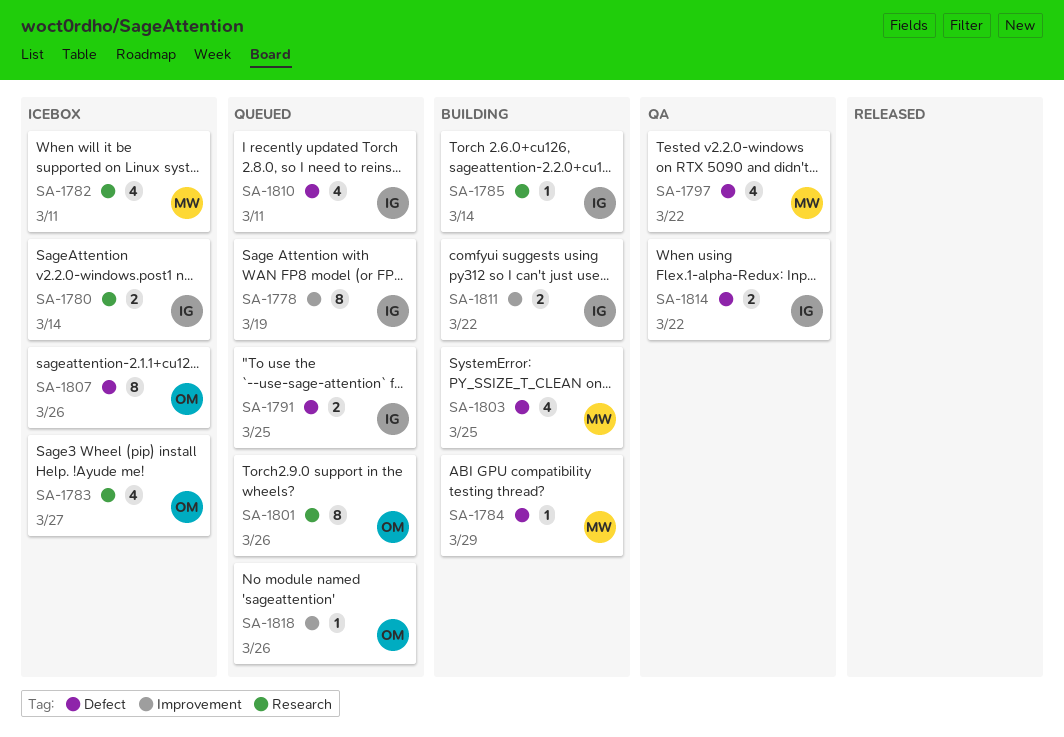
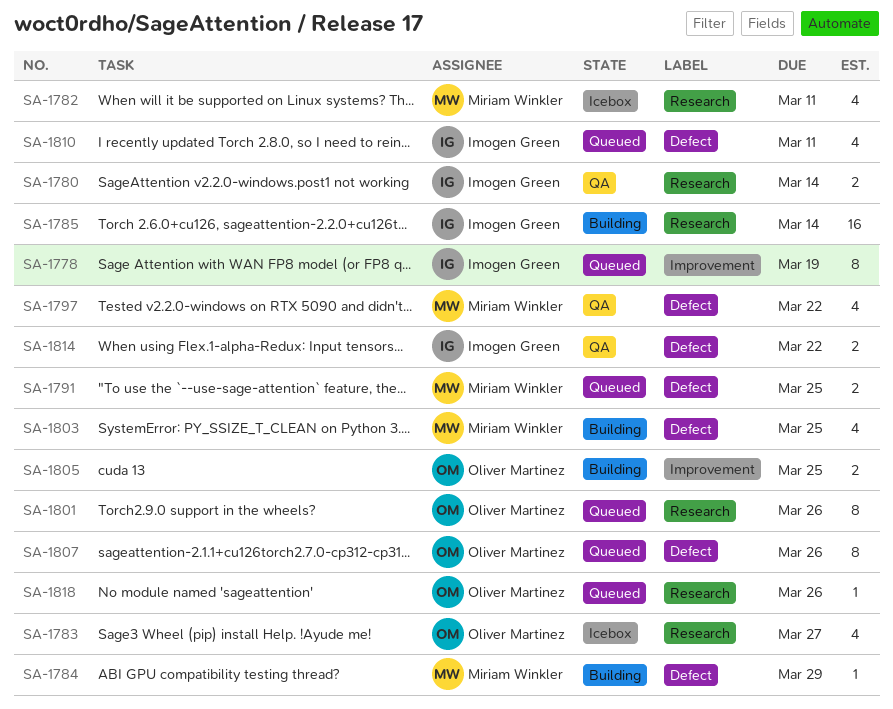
SA-1780, status: Icebox -> QA
SA-1785, estimate: 1 -> 16
SA-1791, owner: Imogen Green -> Miriam Winkler
SA-1805: none -> present
SA-1807, status: Icebox -> Queued
SA-1811: present -> none
SA-1818, label: Improvement -> Research

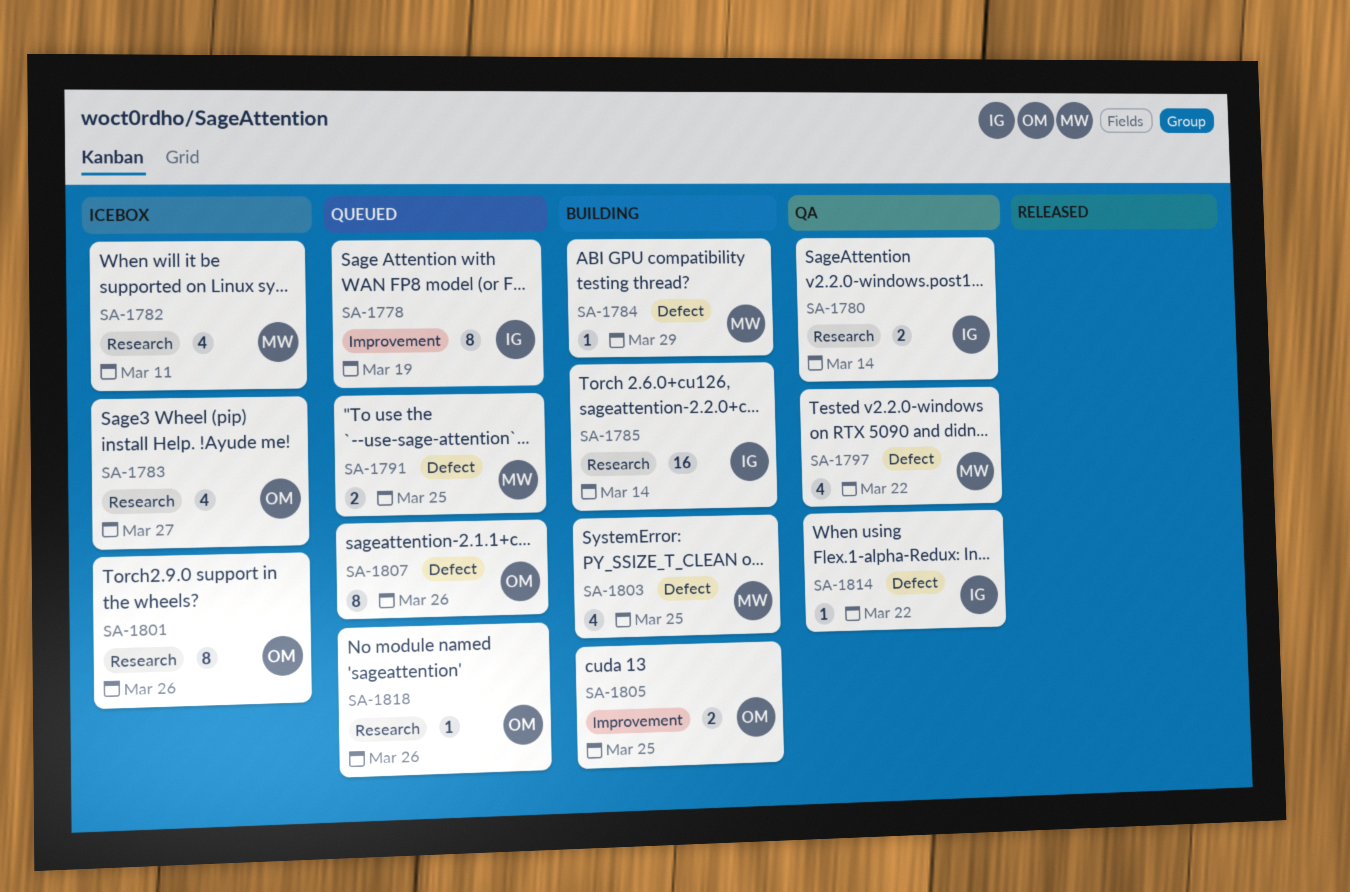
SA-1801, status: Queued -> Icebox
SA-1810: present -> none
SA-1814, estimate: 2 -> 1

